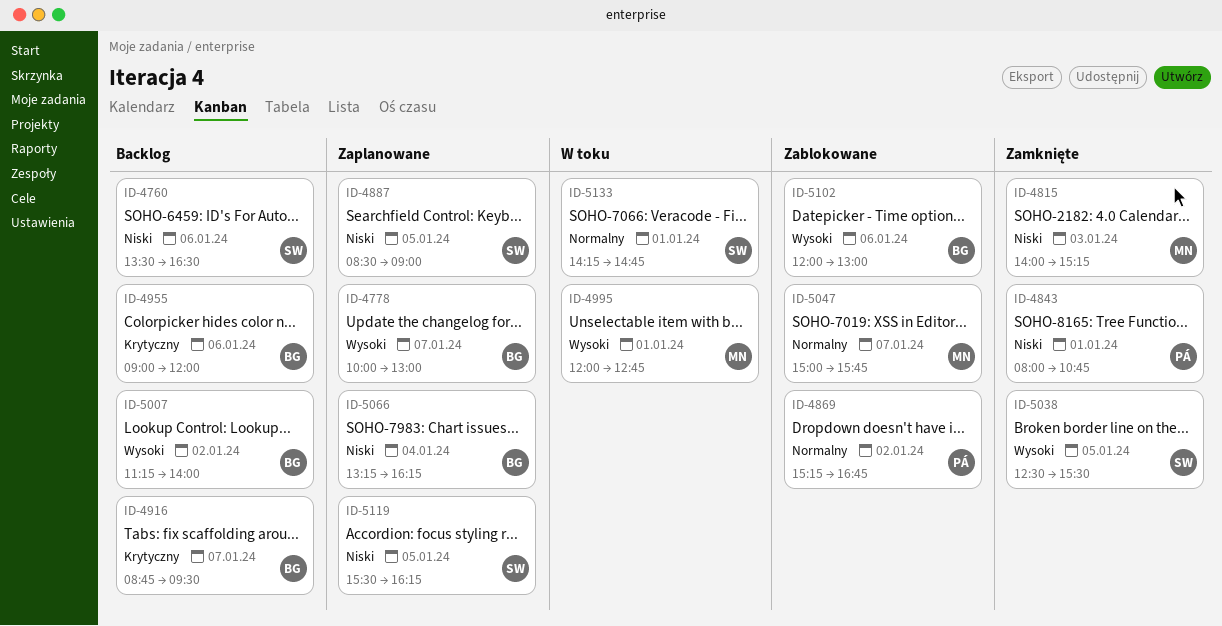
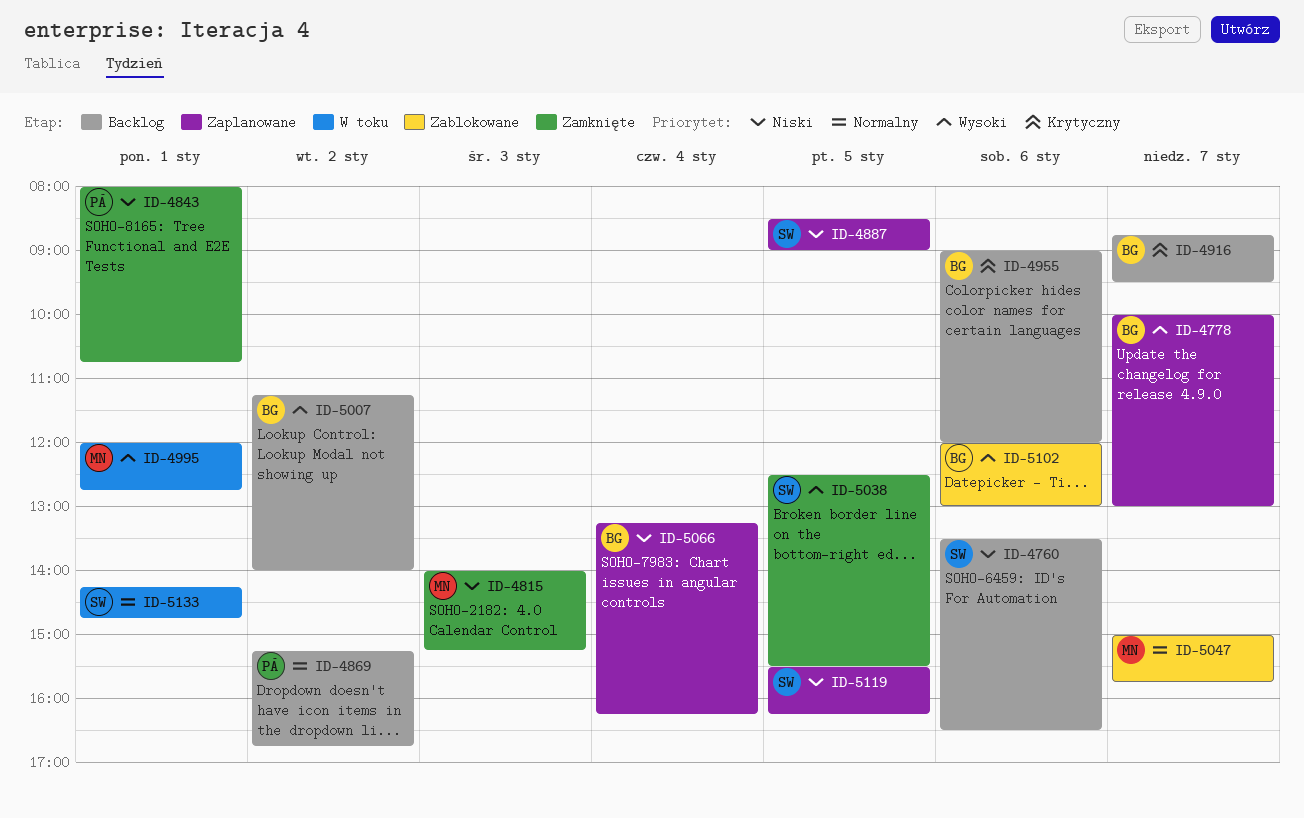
ID-4869, status: Zablokowane -> Backlog

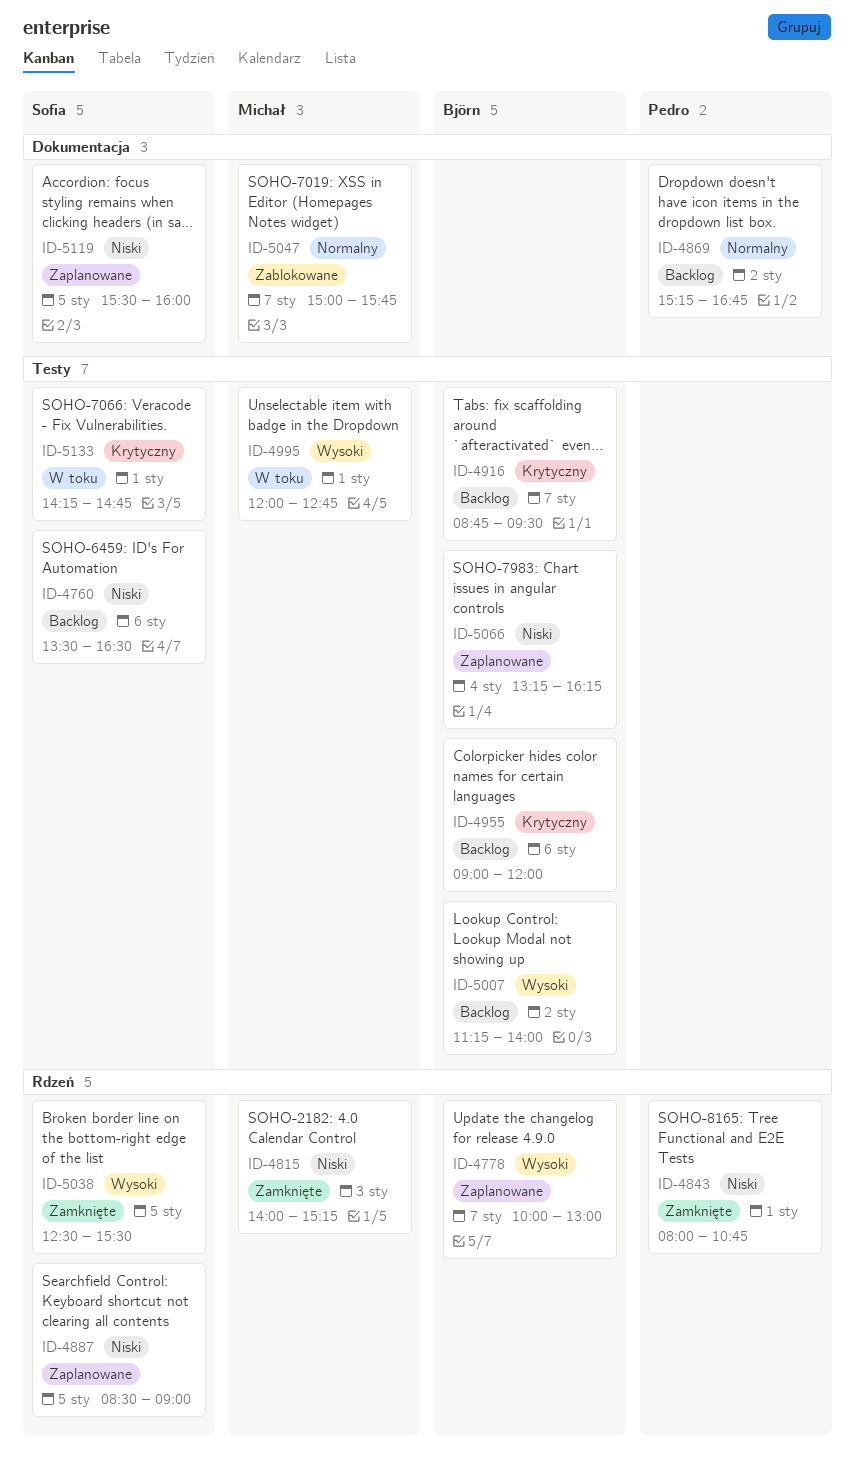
ID-5102: present -> none
ID-5119, ends: 16:15 -> 16:00
ID-5133, priority: Normalny -> Krytyczny

